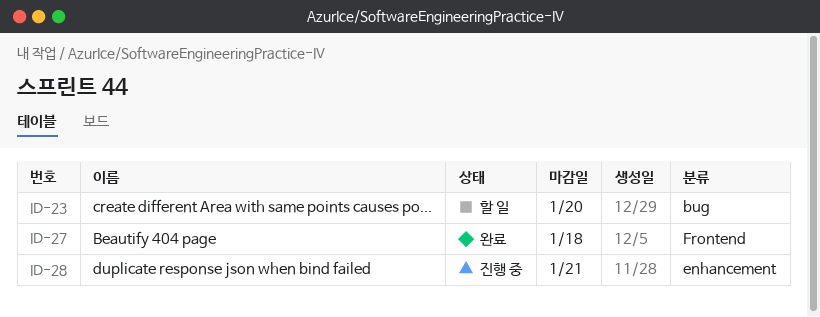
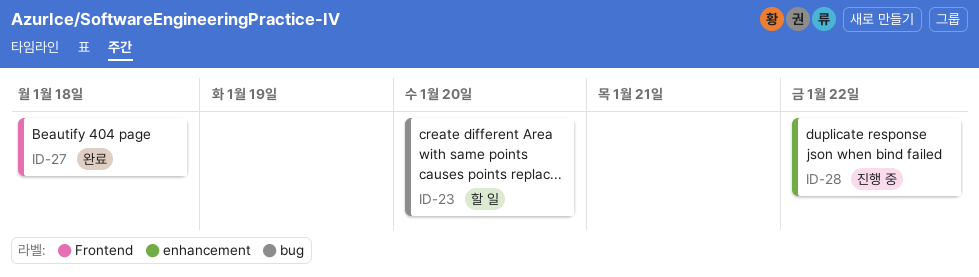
ID-28, due: Jan 21 -> Jan 22

